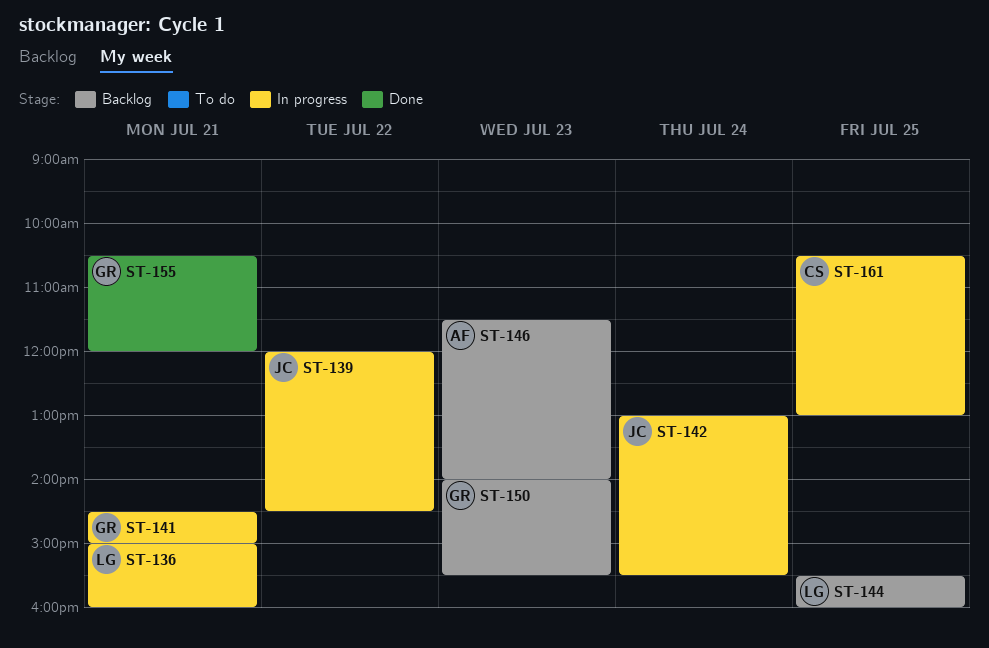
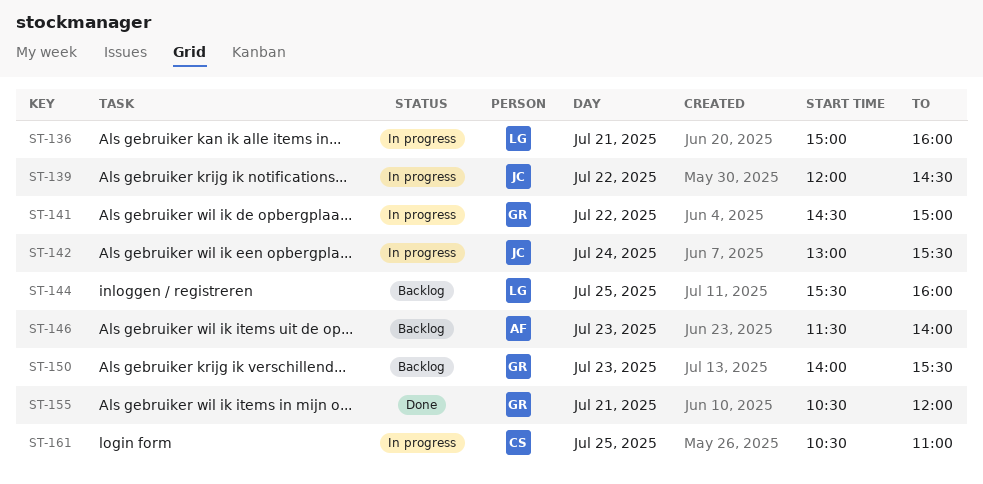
ST-141, day: Jul 21 -> Jul 22
ST-161, ends: 13:00 -> 11:00

